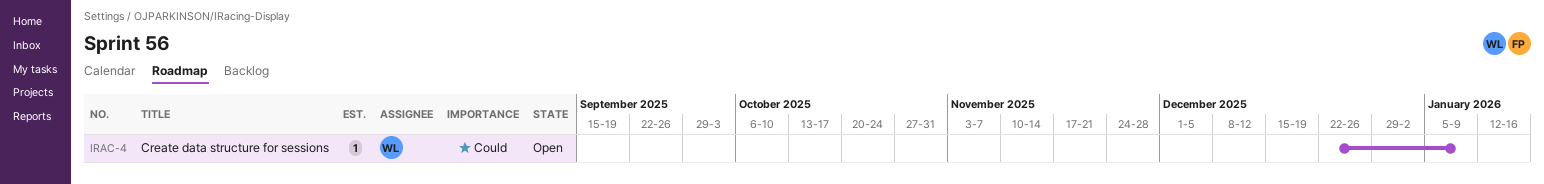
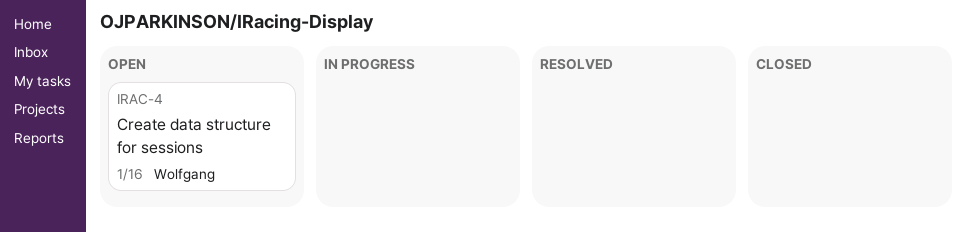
IRAC-4, due: Jan 9 -> Jan 16

